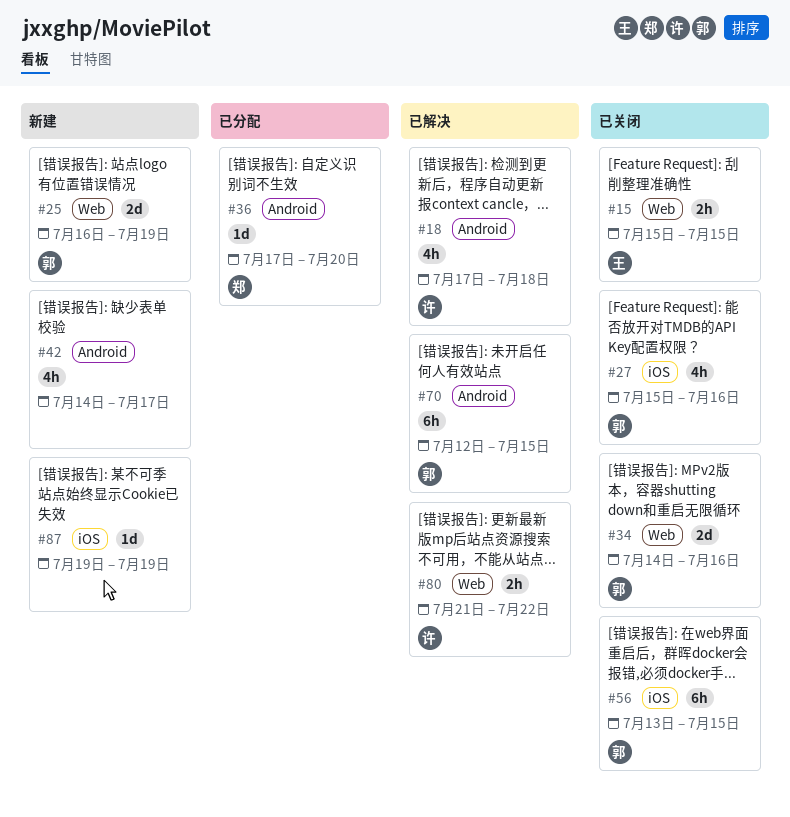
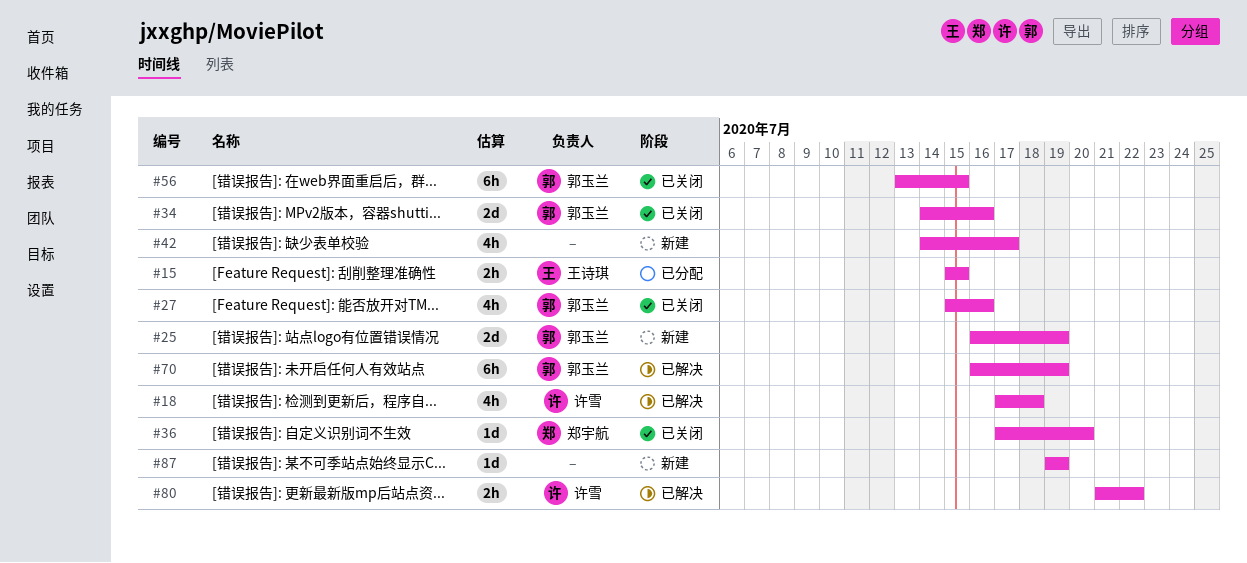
#15, status: 已关闭 -> 已分配
#36, status: 已分配 -> 已关闭
#70, start: Jul 12 -> Jul 16
#70, due: Jul 15 -> Jul 19

